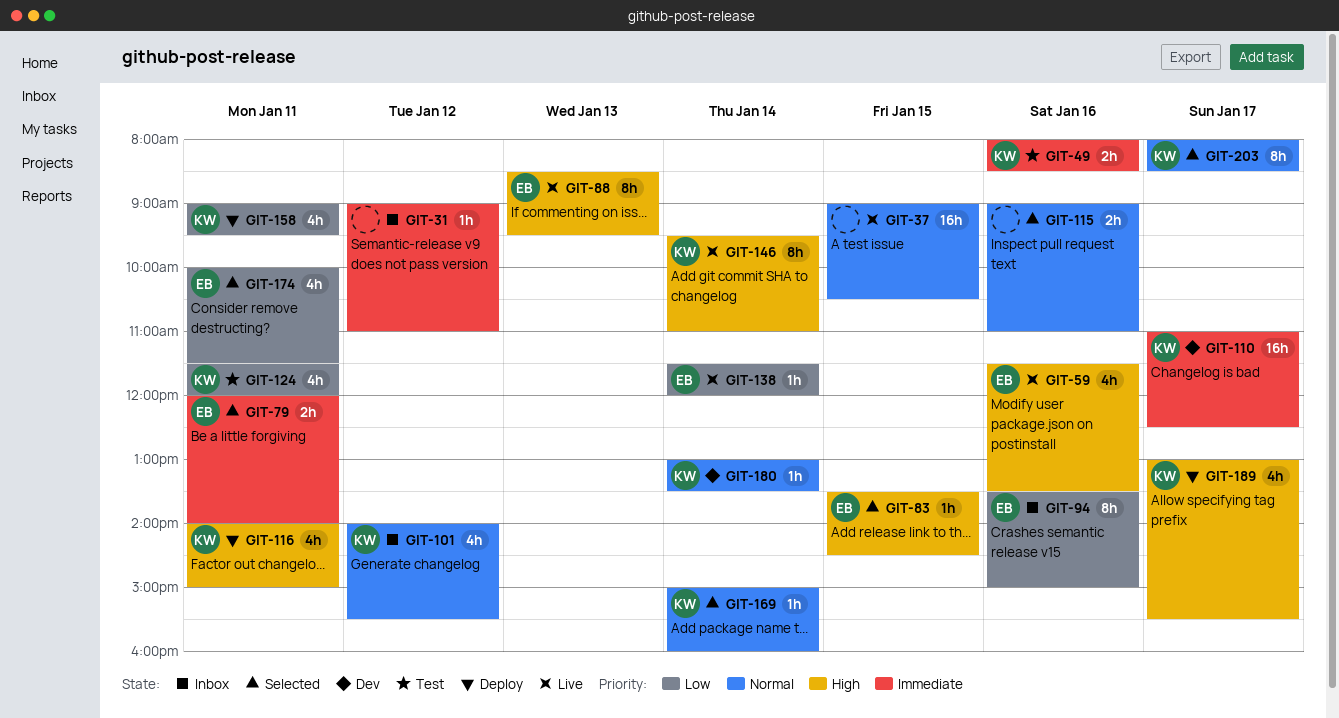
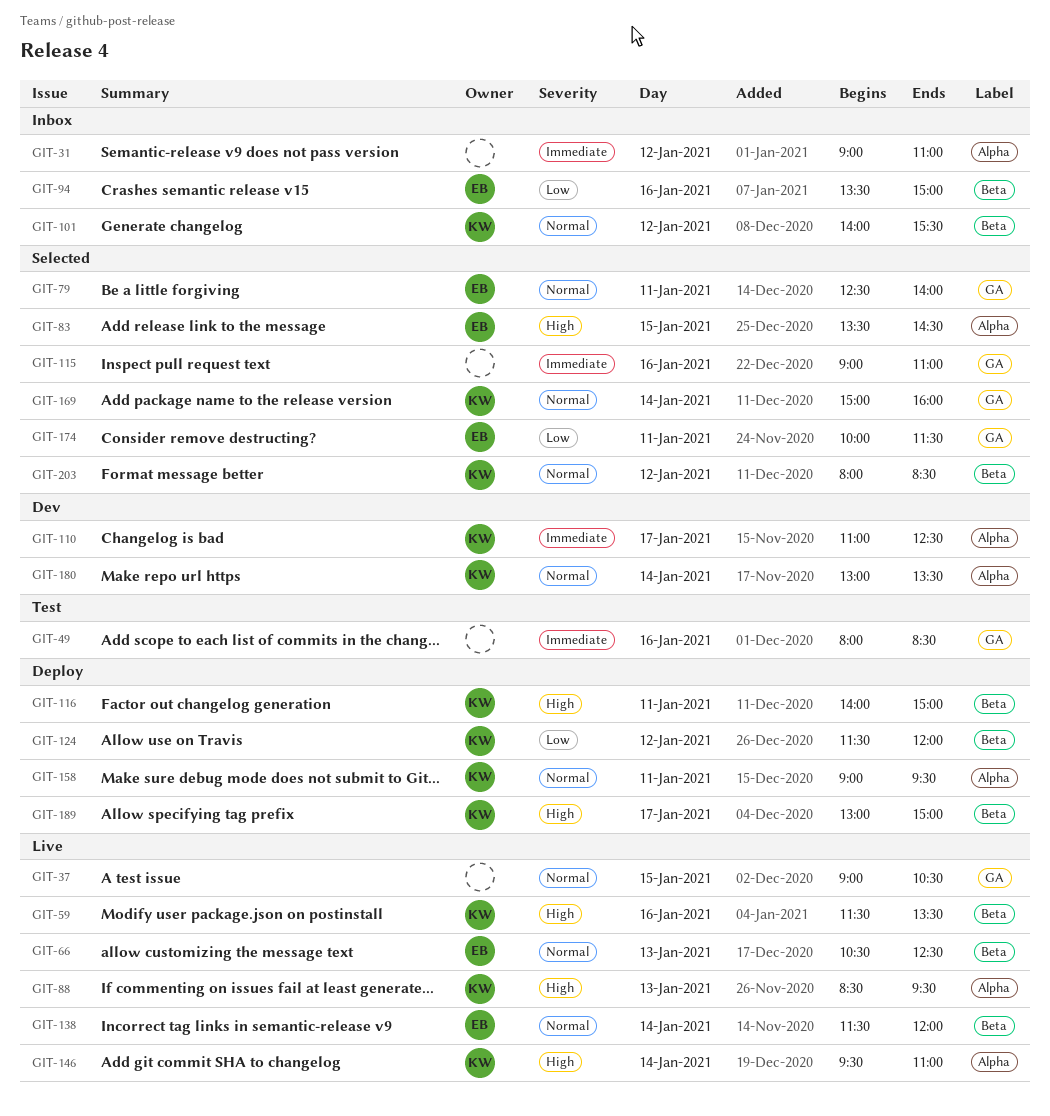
GIT-49, owner: KW -> none
GIT-59, owner: EB -> KW
GIT-66: none -> present
GIT-79, priority: Immediate -> Normal
GIT-79, begins: 12:00 -> 12:30
GIT-88, owner: EB -> KW
GIT-115, priority: Normal -> Immediate
GIT-124, status: Test -> Deploy
GIT-124, day: Jan 11 -> Jan 12
GIT-138, priority: Low -> Normal
GIT-158, priority: Low -> Normal
GIT-189, ends: 15:30 -> 15:00
GIT-203, day: Jan 17 -> Jan 12

